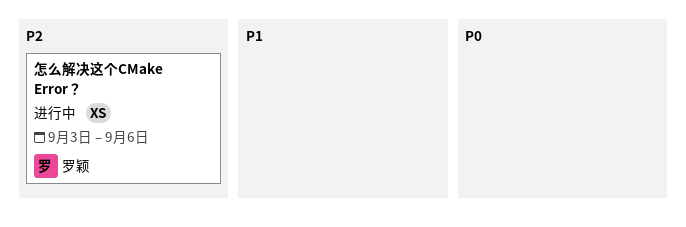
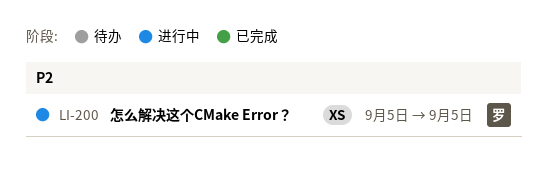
怎么解决这个CMake Error？, start: Sep 3 -> Sep 5
怎么解决这个CMake Error？, due: Sep 6 -> Sep 5

